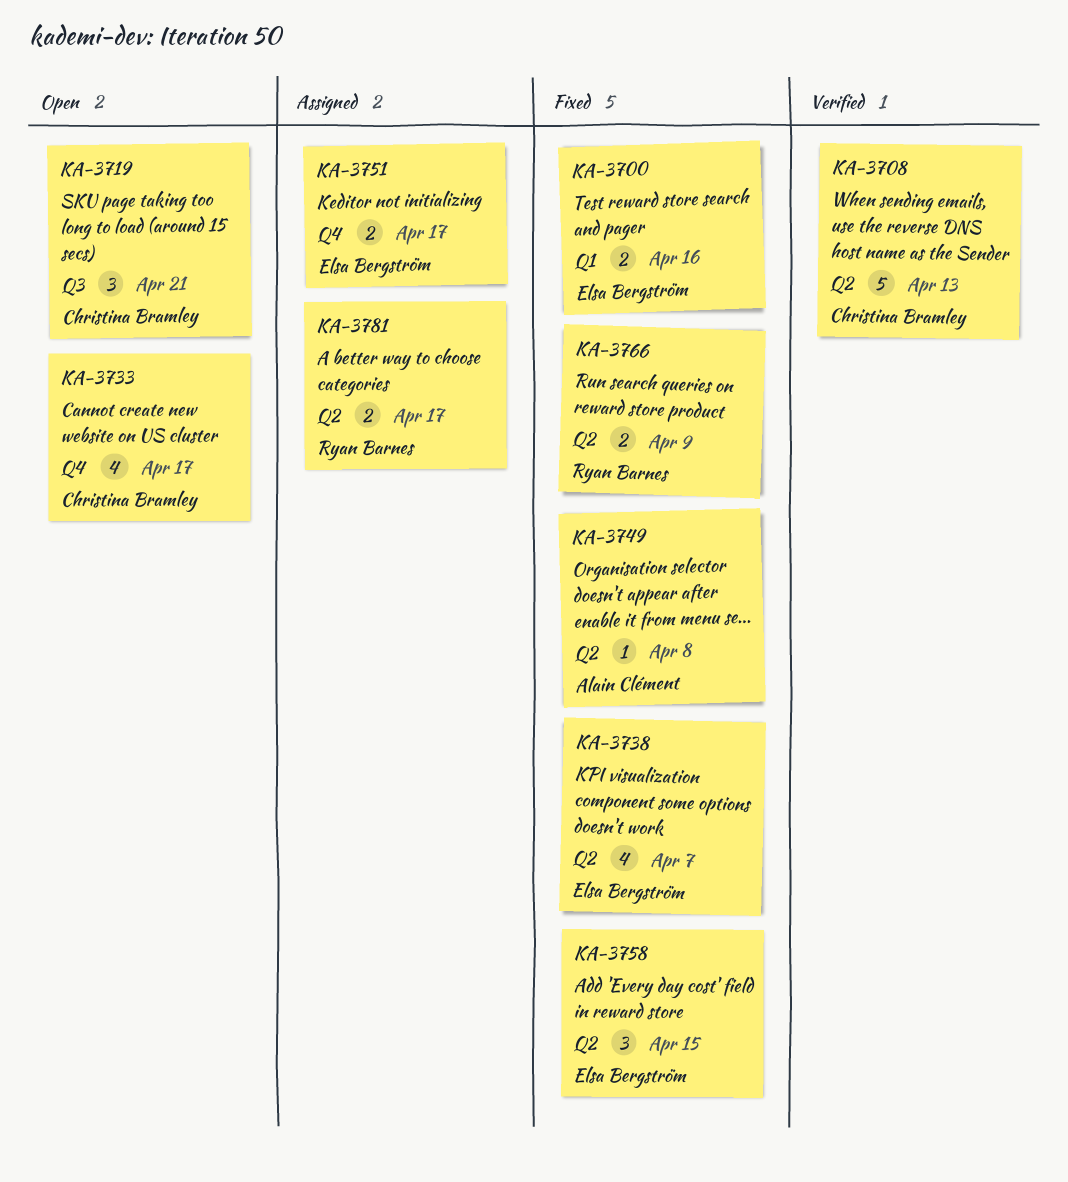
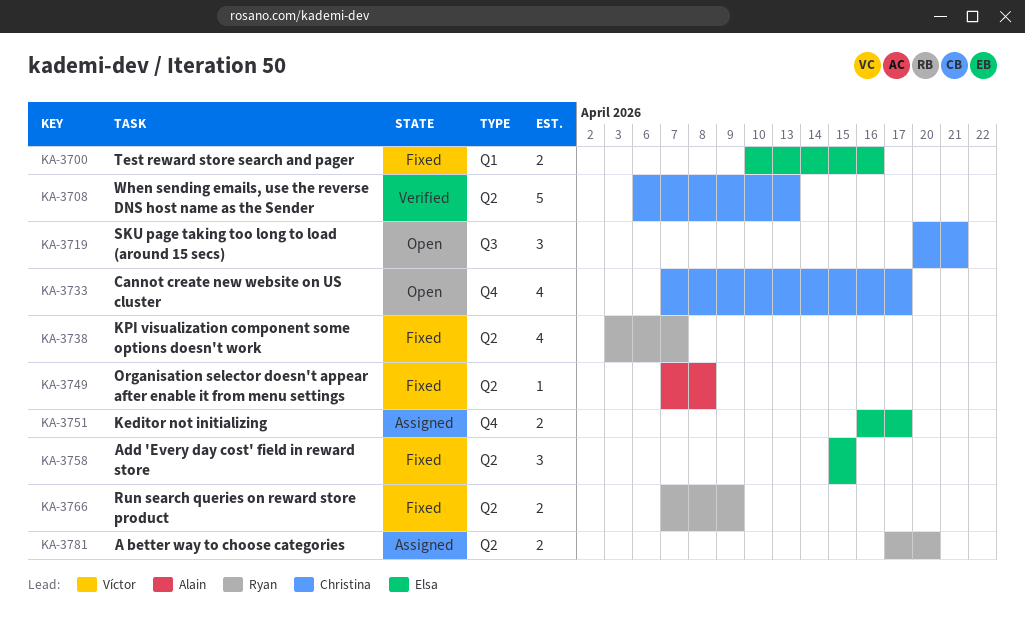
KA-3738, owner: Elsa Bergström -> Ryan Barnes
KA-3781, due: Apr 17 -> Apr 20

